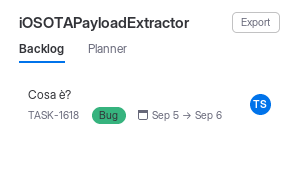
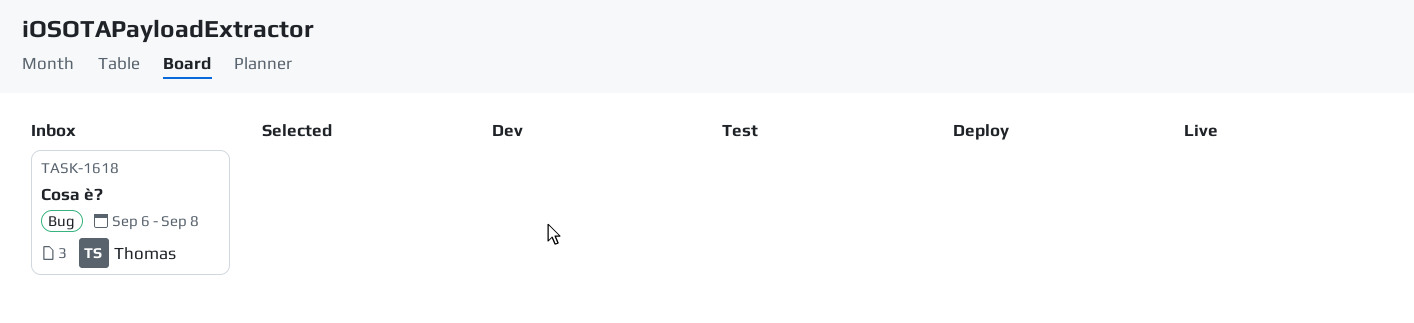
TASK-1618, start: Sep 5 -> Sep 6
TASK-1618, due: Sep 6 -> Sep 8

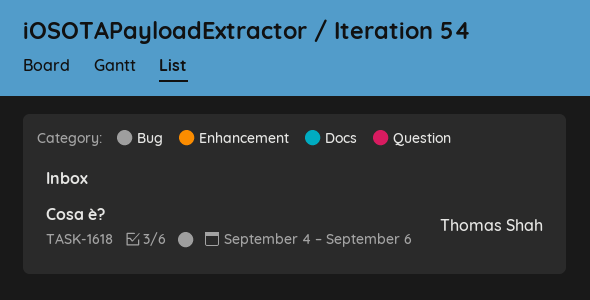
TASK-1618, start: Sep 6 -> Sep 4
TASK-1618, due: Sep 8 -> Sep 6

